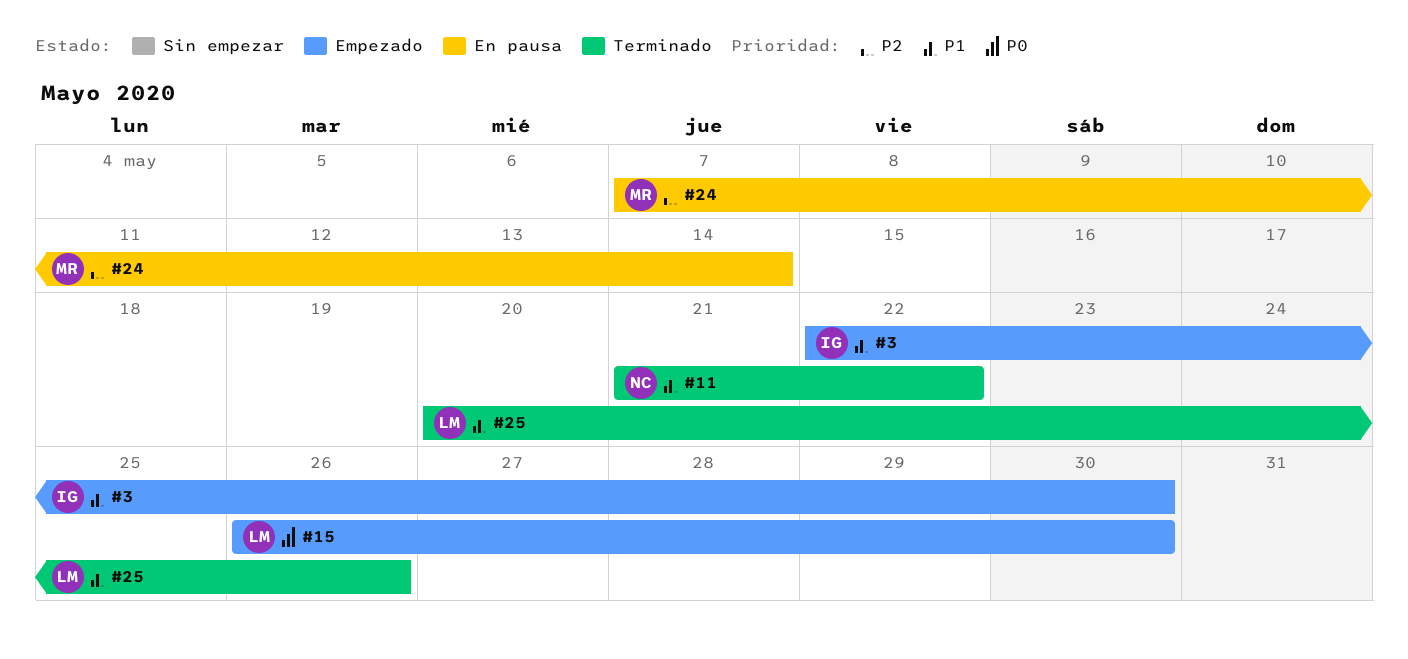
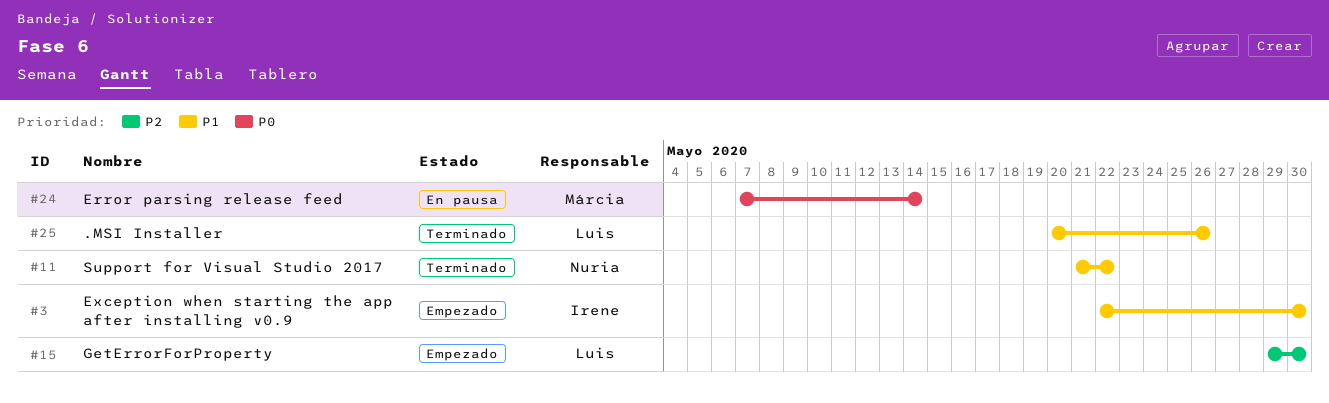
#15, priority: P0 -> P2
#15, start: May 26 -> May 29
#24, priority: P2 -> P0

